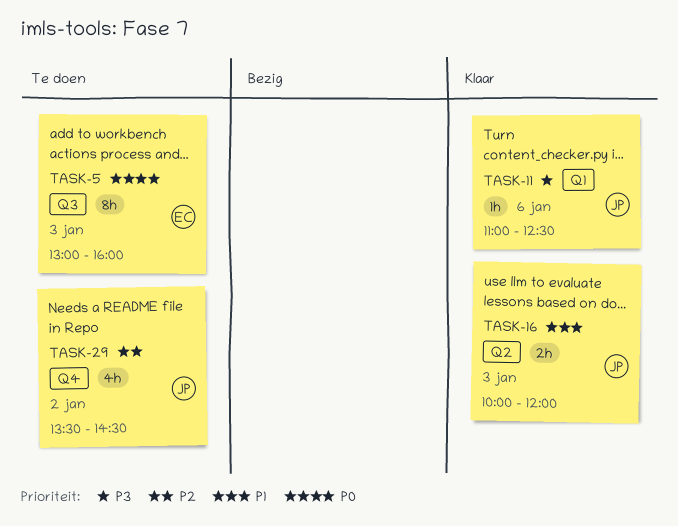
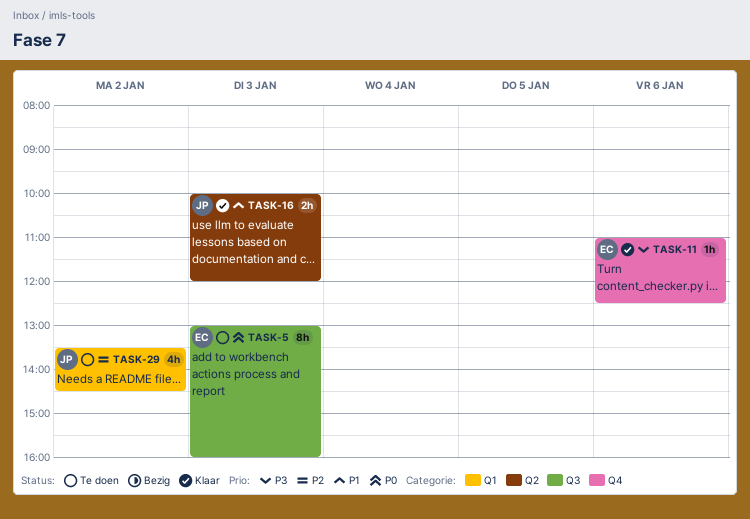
TASK-11, owner: JP -> EC
TASK-11, label: Q1 -> Q4
TASK-29, label: Q4 -> Q1

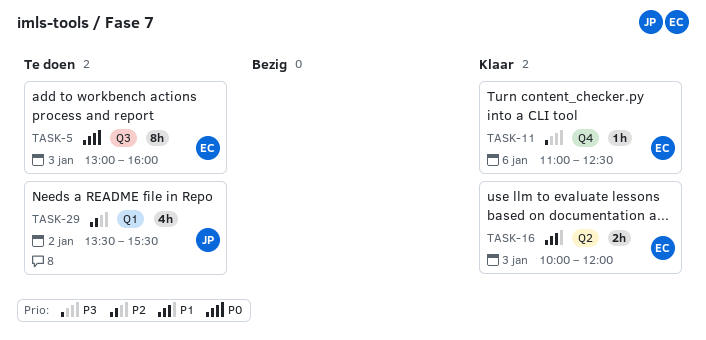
TASK-16, owner: JP -> EC
TASK-29, ends: 14:30 -> 15:30

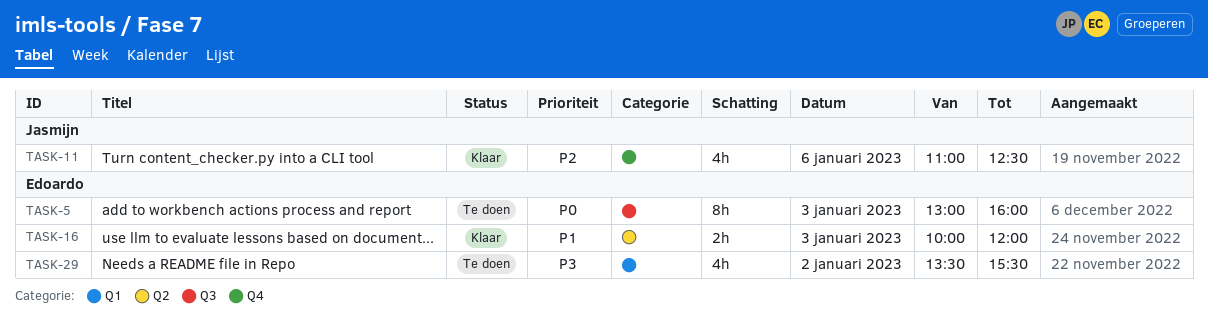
TASK-11, owner: Edoardo -> Jasmijn
TASK-11, priority: P3 -> P2
TASK-11, estimate: 1h -> 4h
TASK-29, owner: Jasmijn -> Edoardo
TASK-29, priority: P2 -> P3

